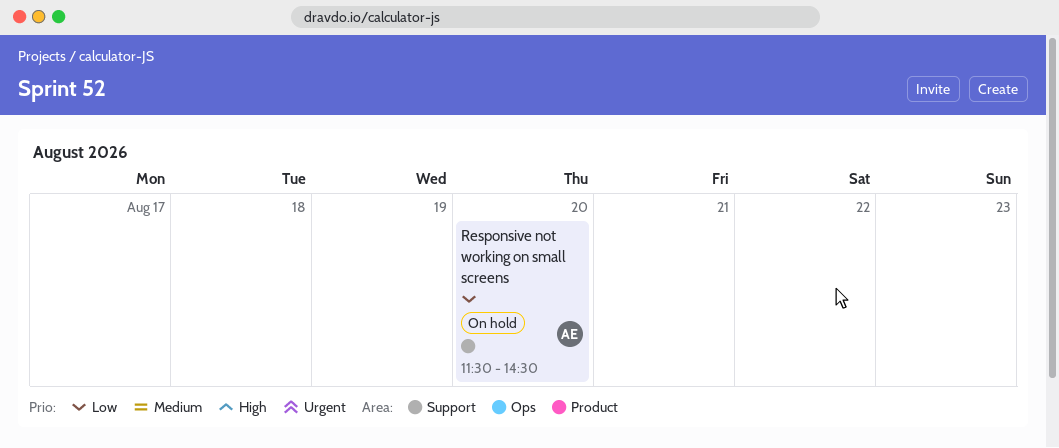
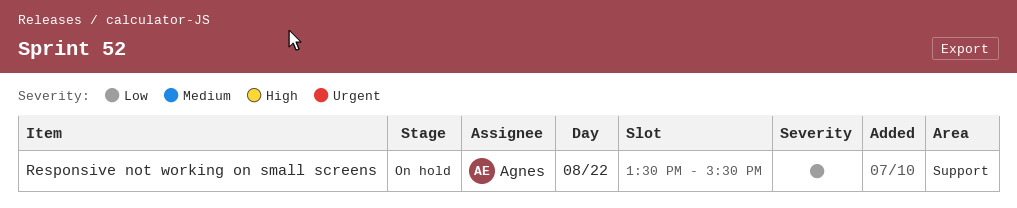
Responsive not working on small screens, day: Aug 20 -> Aug 22
Responsive not working on small screens, begins: 11:30 -> 13:30
Responsive not working on small screens, ends: 14:30 -> 15:30

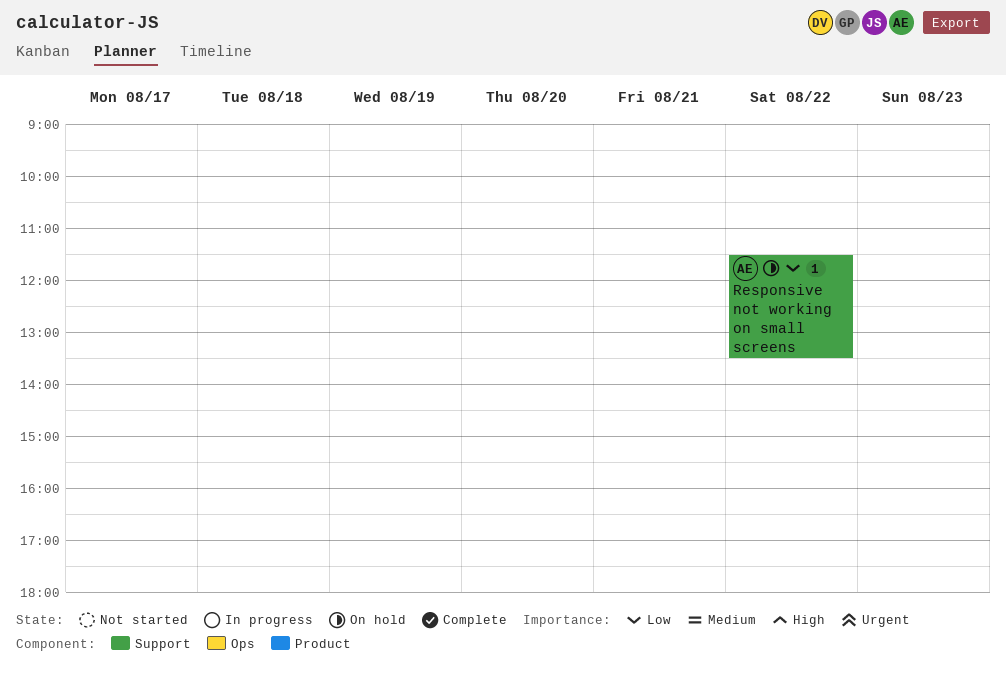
Responsive not working on small screens, begins: 13:30 -> 11:30
Responsive not working on small screens, ends: 15:30 -> 13:30

